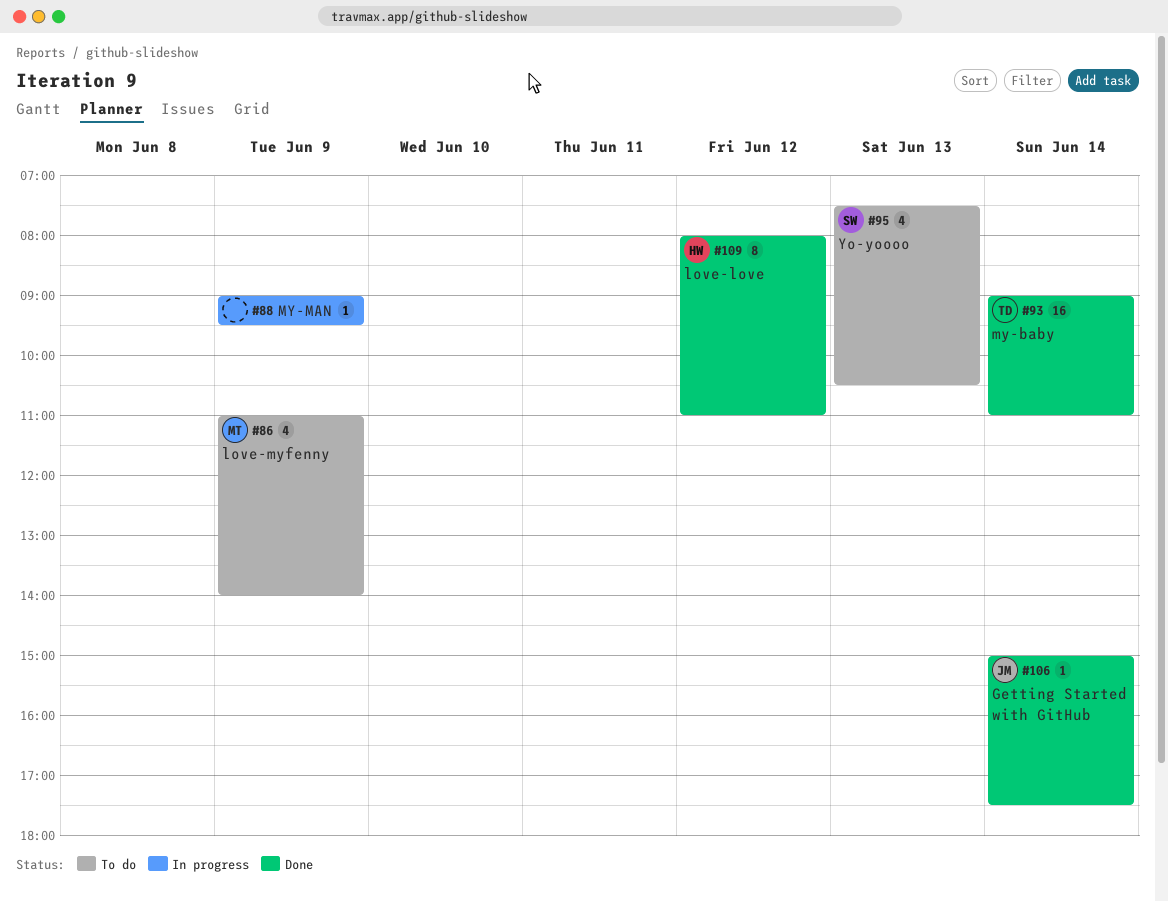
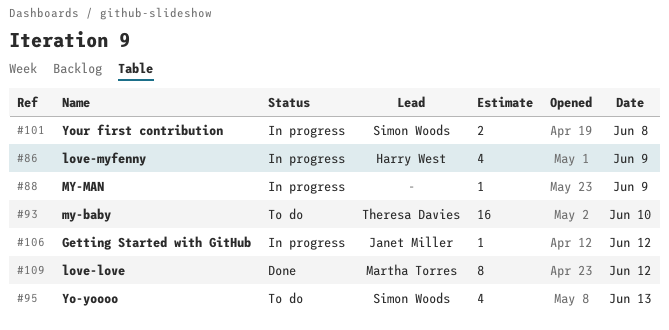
#86, status: To do -> In progress
#86, owner: Martha Torres -> Harry West
#93, status: Done -> To do
#93, day: Jun 14 -> Jun 10
#101: none -> present
#106, status: Done -> In progress
#106, day: Jun 14 -> Jun 12
#109, owner: Harry West -> Martha Torres

